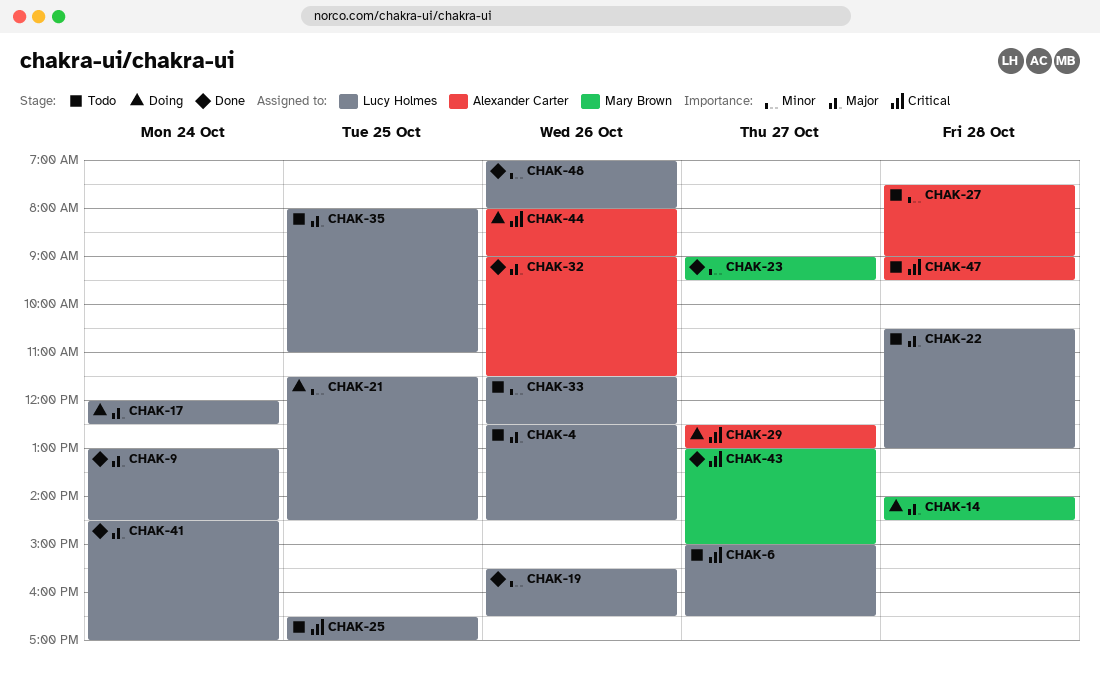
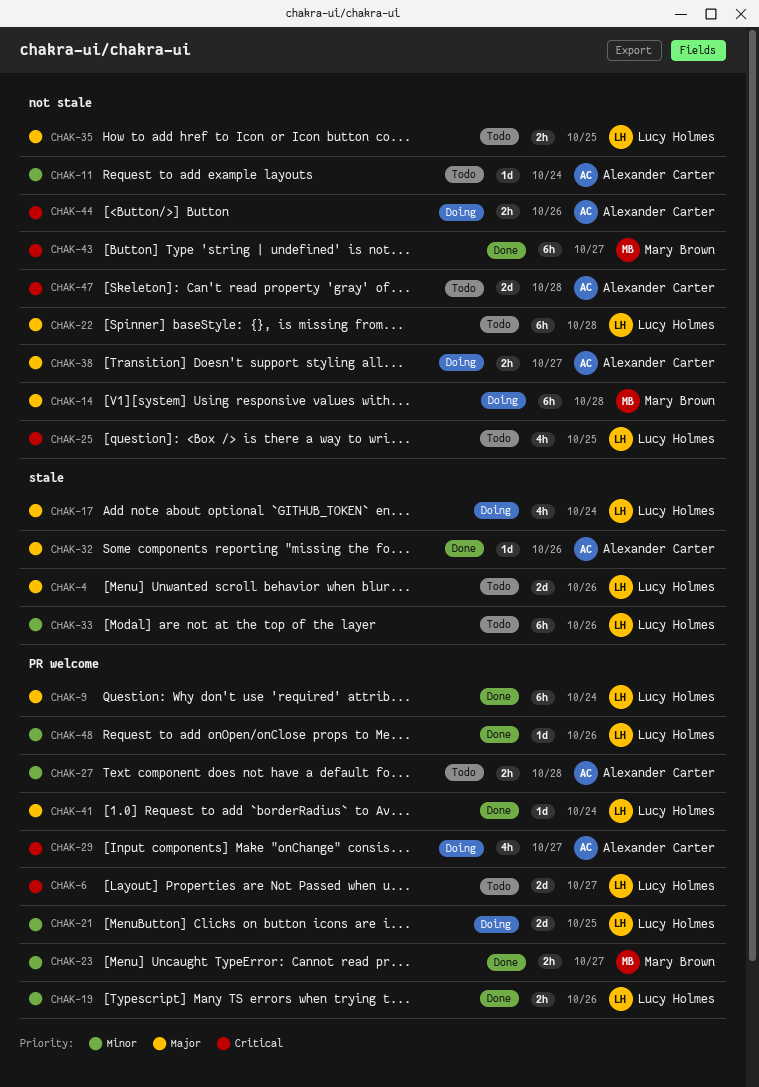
CHAK-11: none -> present
CHAK-38: none -> present

